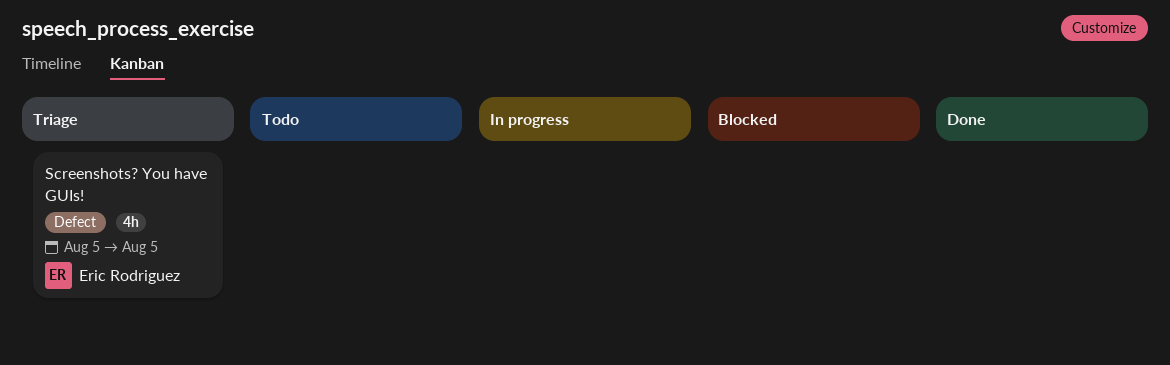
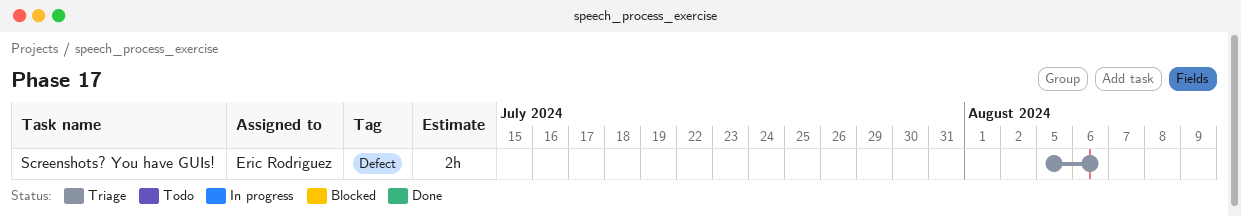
Screenshots? You have GUIs!, estimate: 4h -> 2h
Screenshots? You have GUIs!, due: Aug 5 -> Aug 6

